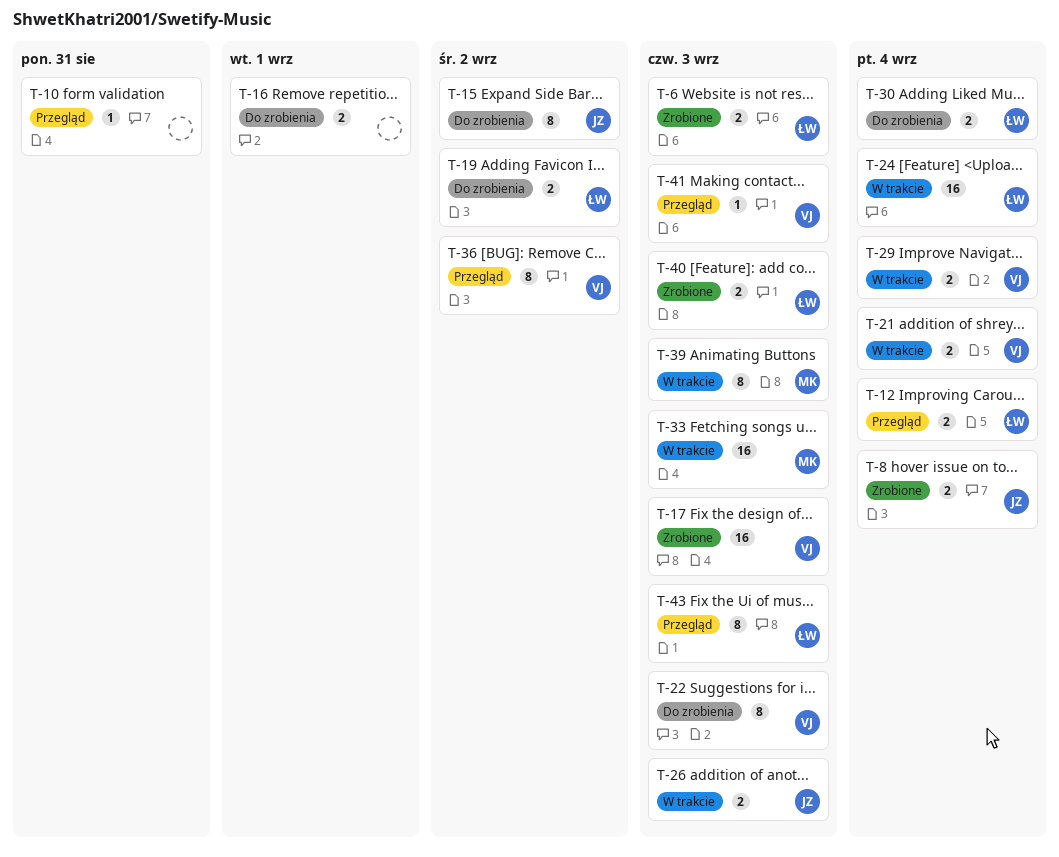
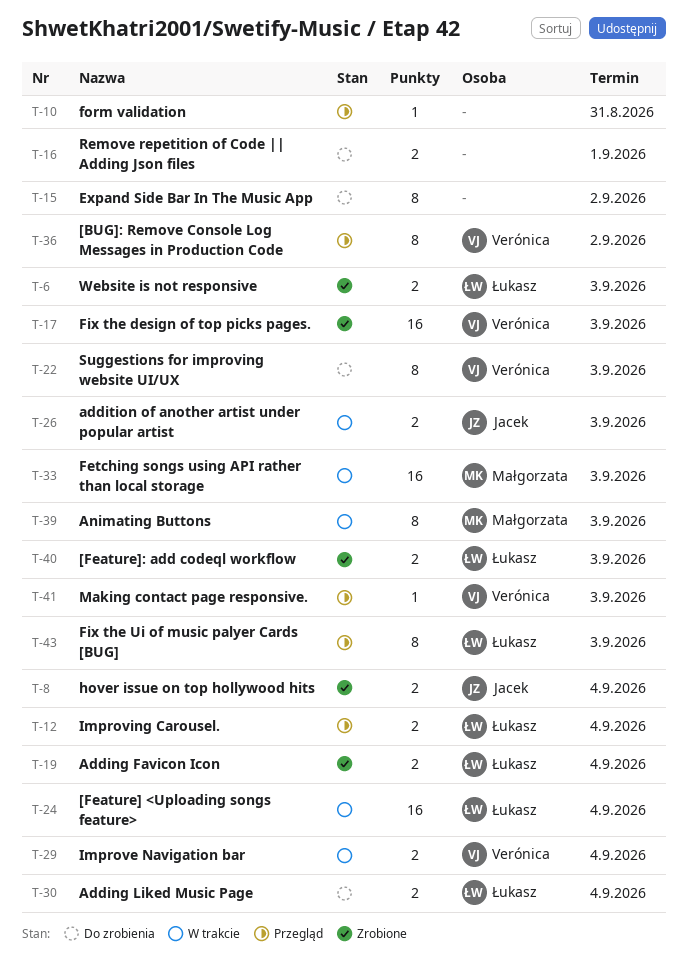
T-15, owner: Jacek -> none
T-19, status: Do zrobienia -> Zrobione
T-19, due: Sep 2 -> Sep 4
T-21: present -> none

